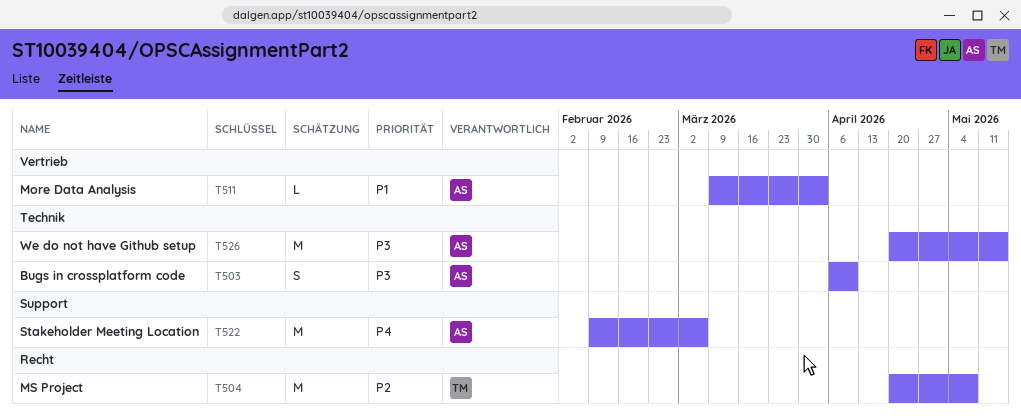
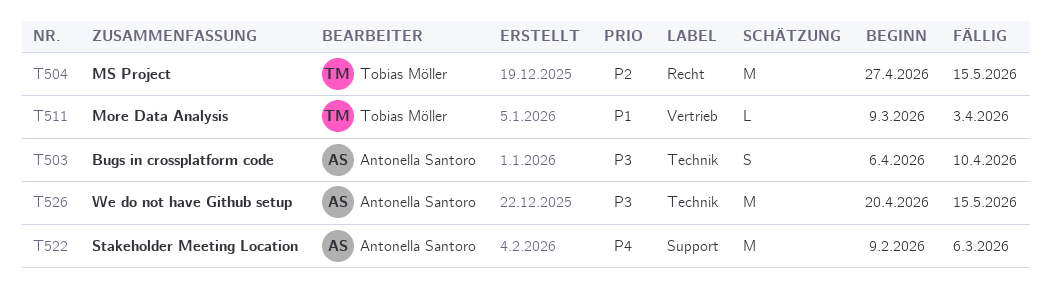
T504, start: Apr 20 -> Apr 27
T504, due: May 8 -> May 15
T511, owner: Antonella Santoro -> Tobias Möller

